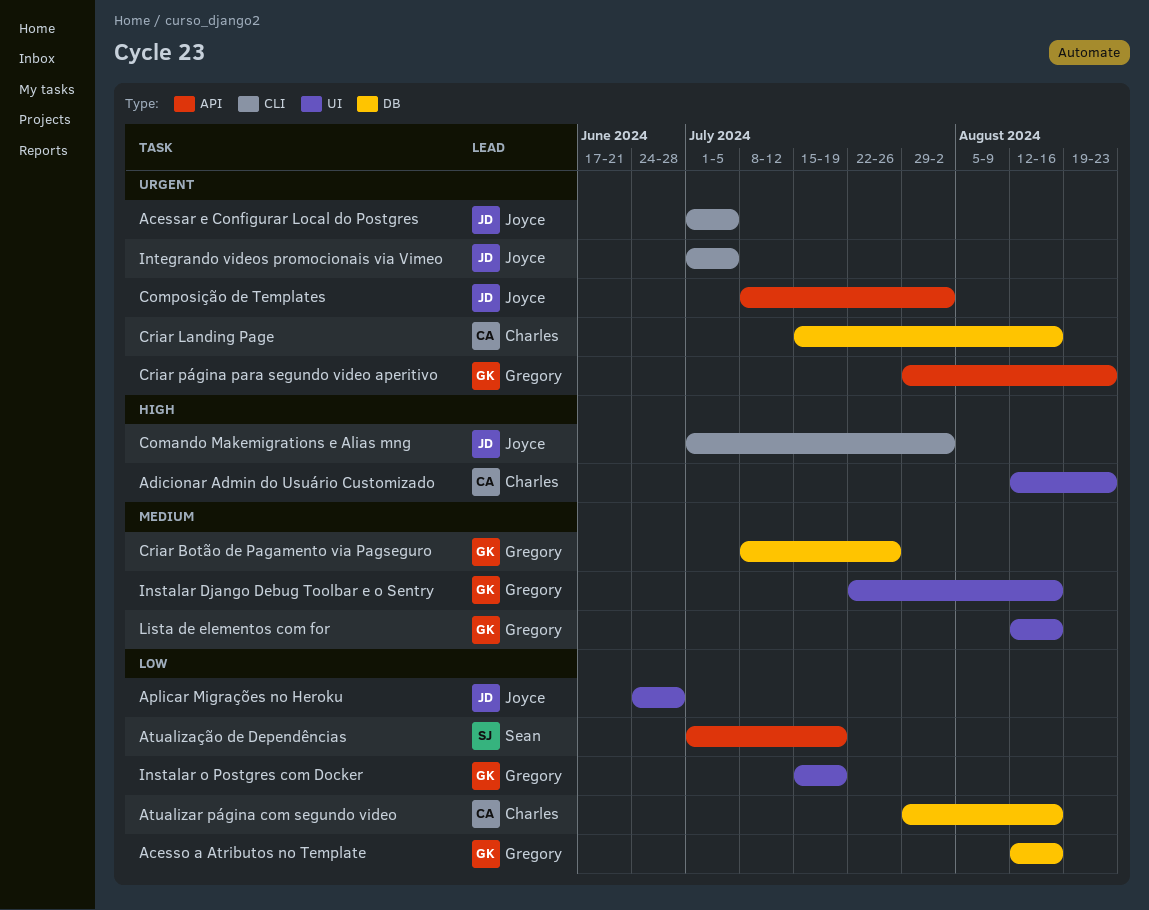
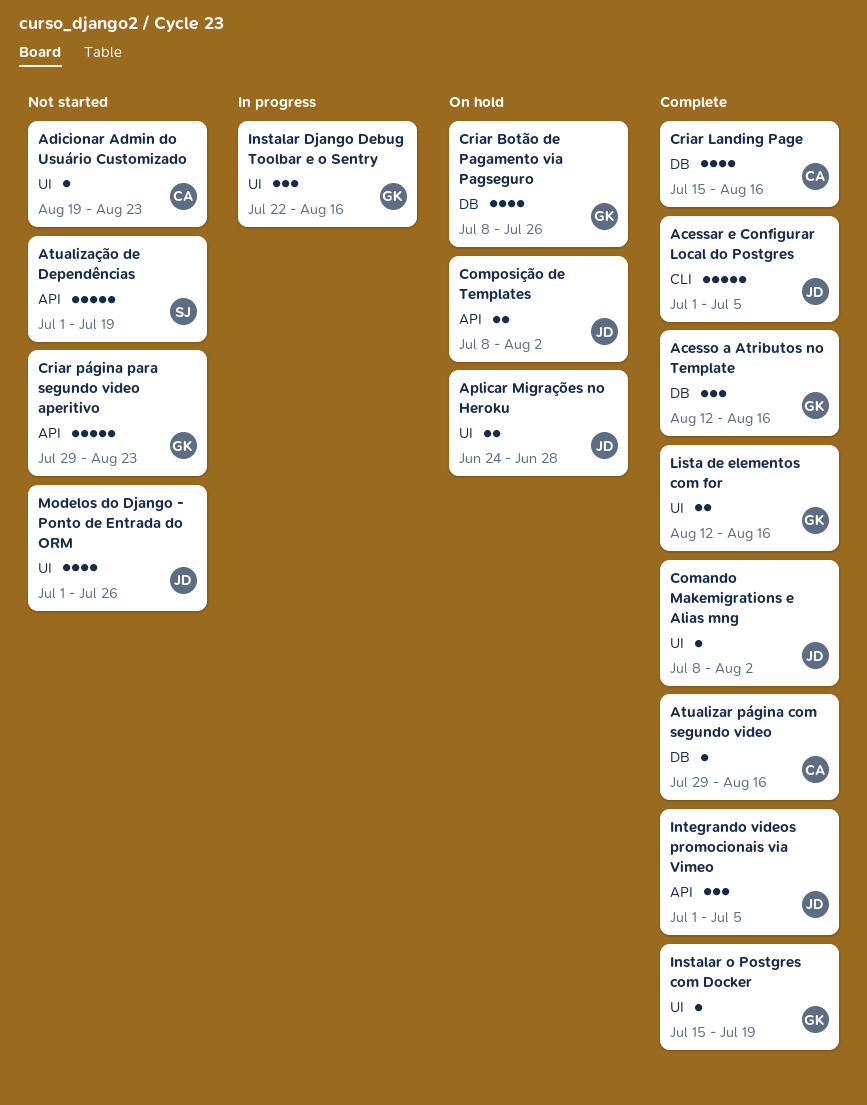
Adicionar Admin do Usuário Customizado, start: Aug 12 -> Aug 19
Comando Makemigrations e Alias mng, label: CLI -> UI
Comando Makemigrations e Alias mng, start: Jul 1 -> Jul 8
Integrando videos promocionais via Vimeo, label: CLI -> API
Modelos do Django - Ponto de Entrada do ORM: none -> present

